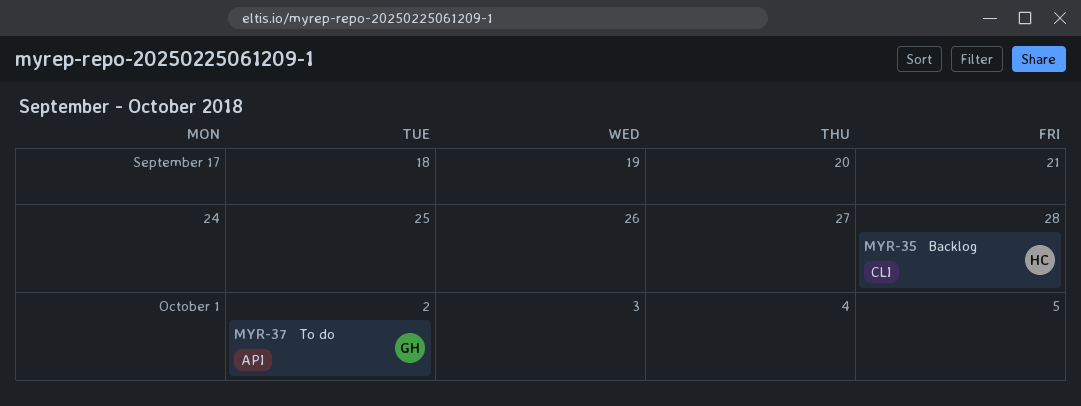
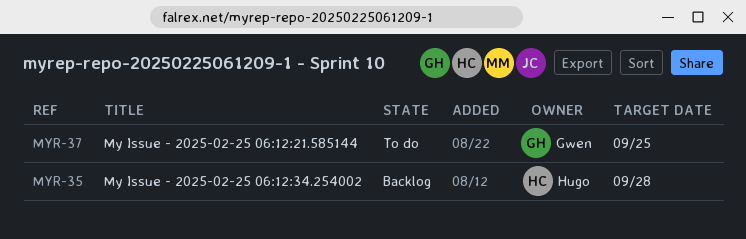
MYR-37, due: Oct 2 -> Sep 25

